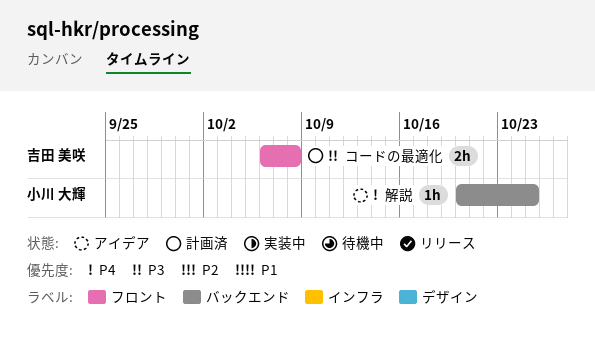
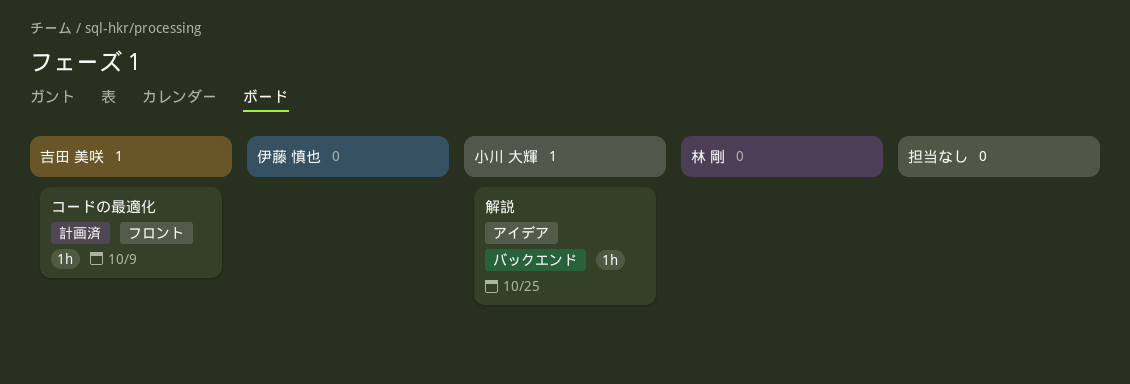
コードの最適化, estimate: 2h -> 1h
コードの最適化, due: Oct 8 -> Oct 9

